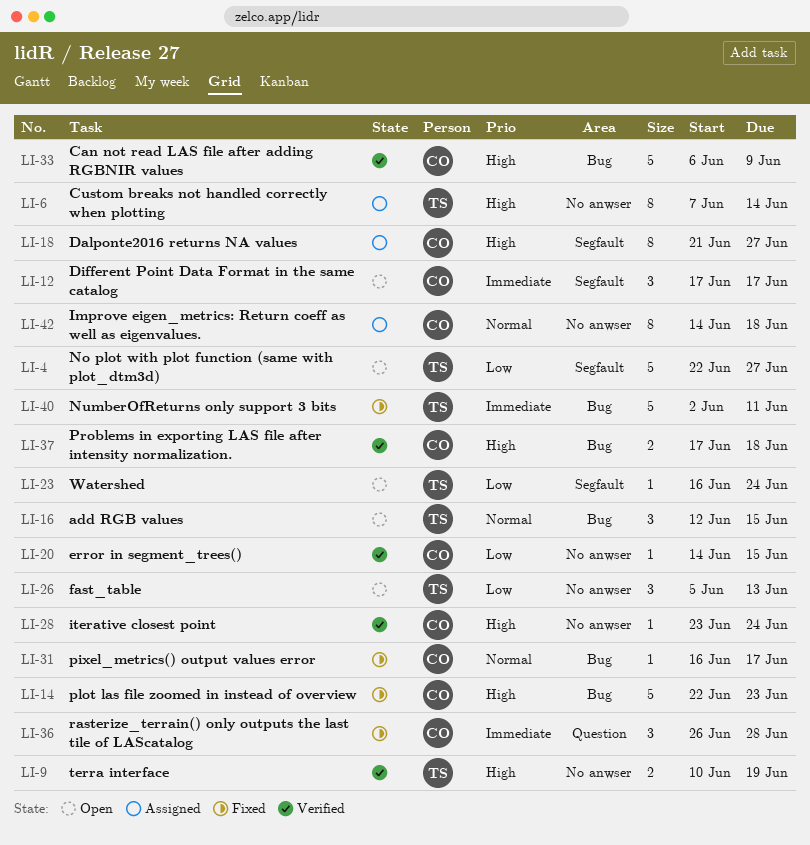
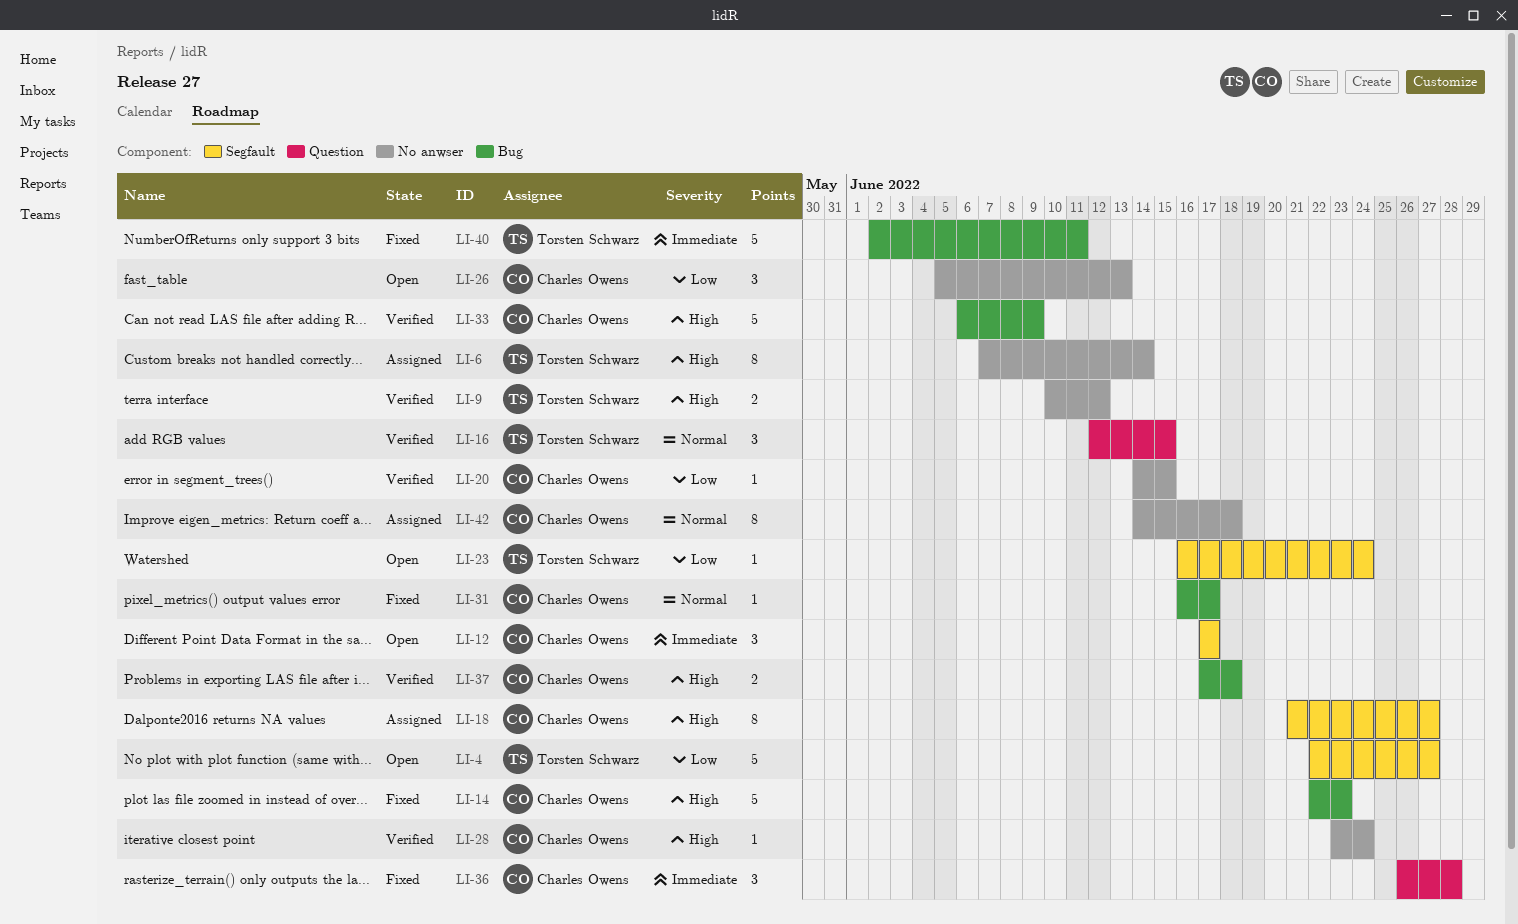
LI-9, due: Jun 19 -> Jun 12
LI-16, status: Open -> Verified
LI-16, label: Bug -> Question
LI-26, owner: Torsten Schwarz -> Charles Owens

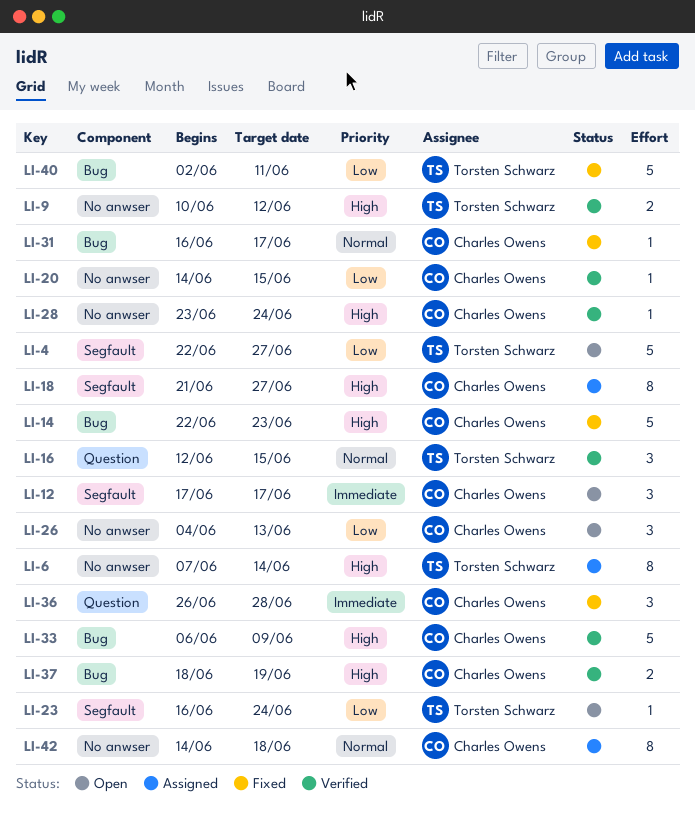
LI-26, start: Jun 5 -> Jun 4
LI-37, start: Jun 17 -> Jun 18
LI-37, due: Jun 18 -> Jun 19
LI-40, priority: Immediate -> Low

